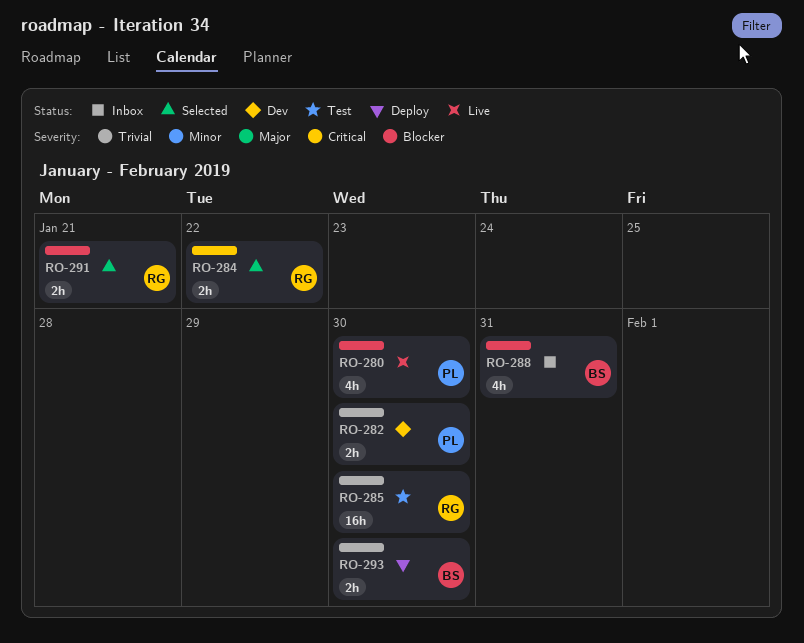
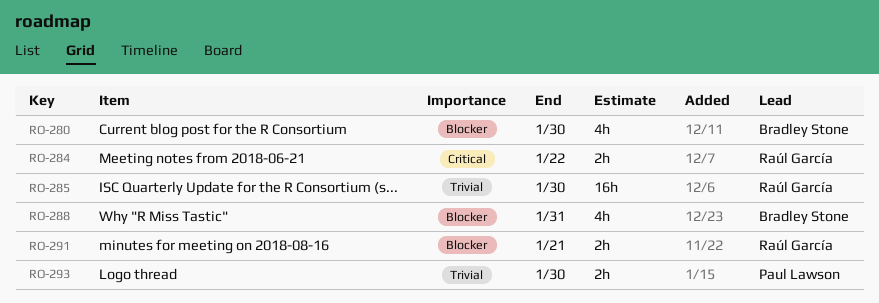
RO-280, owner: Paul Lawson -> Bradley Stone
RO-282: present -> none
RO-293, owner: Bradley Stone -> Paul Lawson

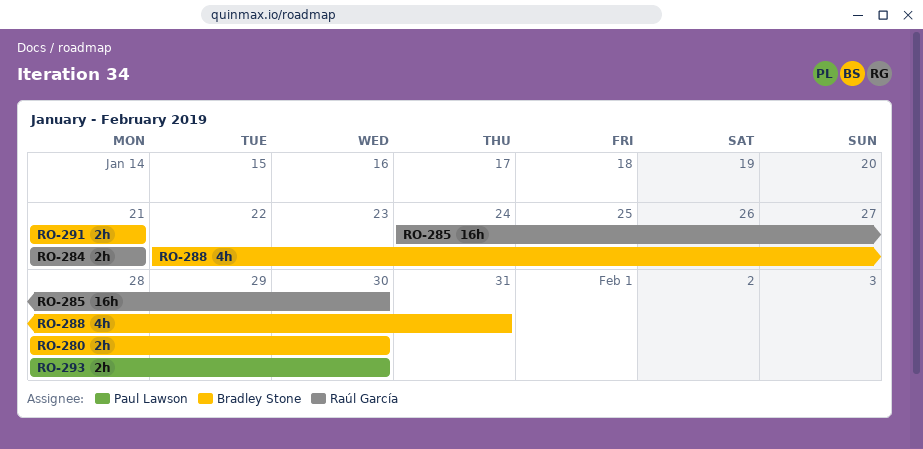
RO-280, estimate: 4h -> 2h
RO-284, due: Jan 22 -> Jan 21
RO-291, owner: Raúl García -> Bradley Stone

